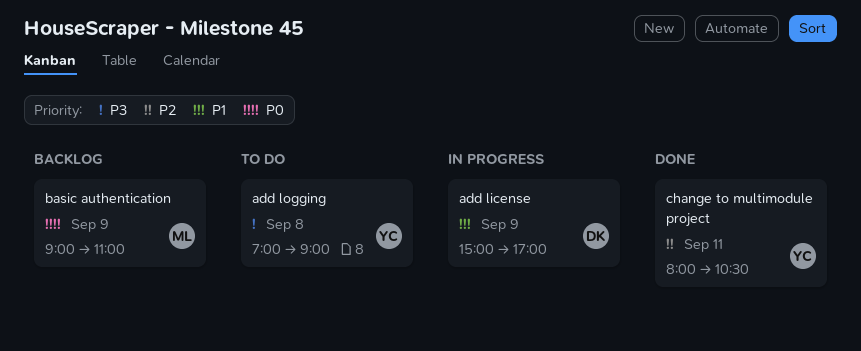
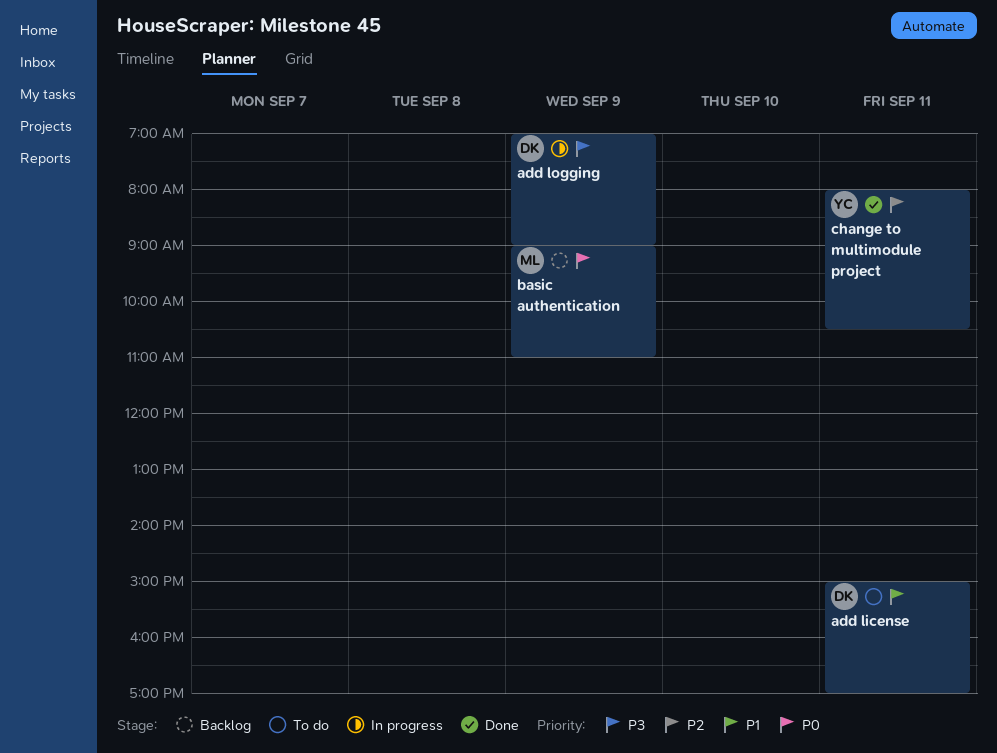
add license, status: In progress -> To do
add license, day: Sep 9 -> Sep 11
add logging, status: To do -> In progress
add logging, owner: YC -> DK
add logging, day: Sep 8 -> Sep 9

